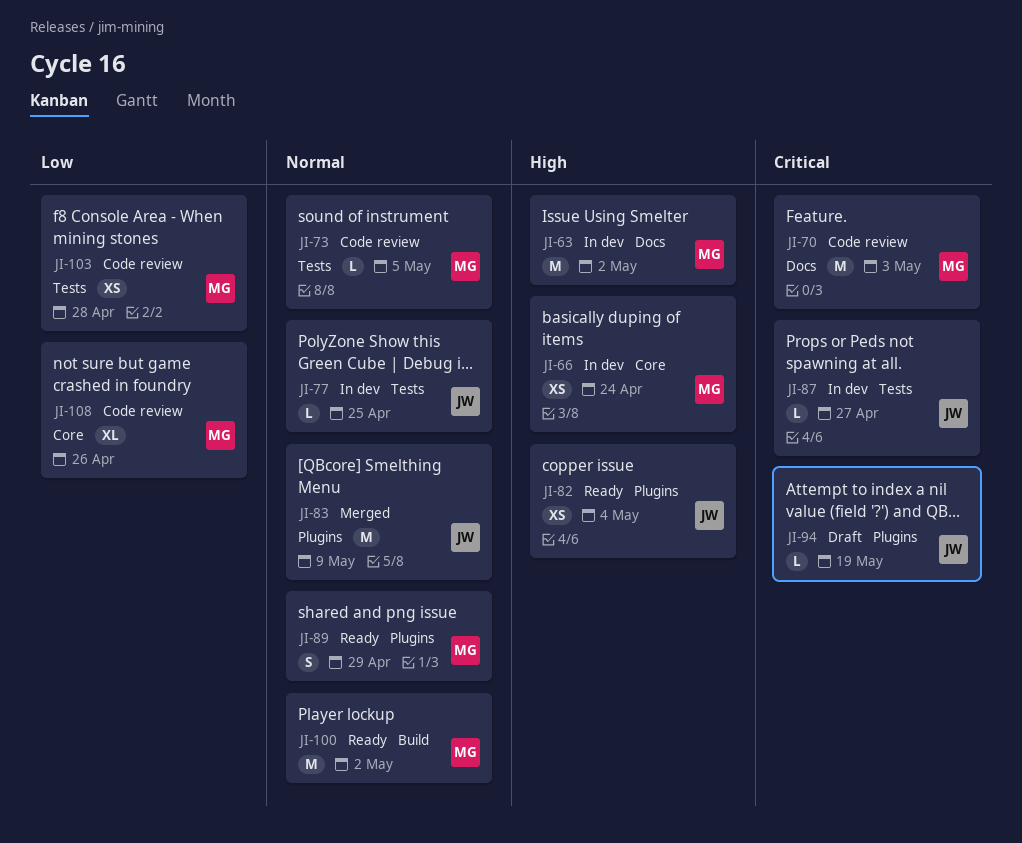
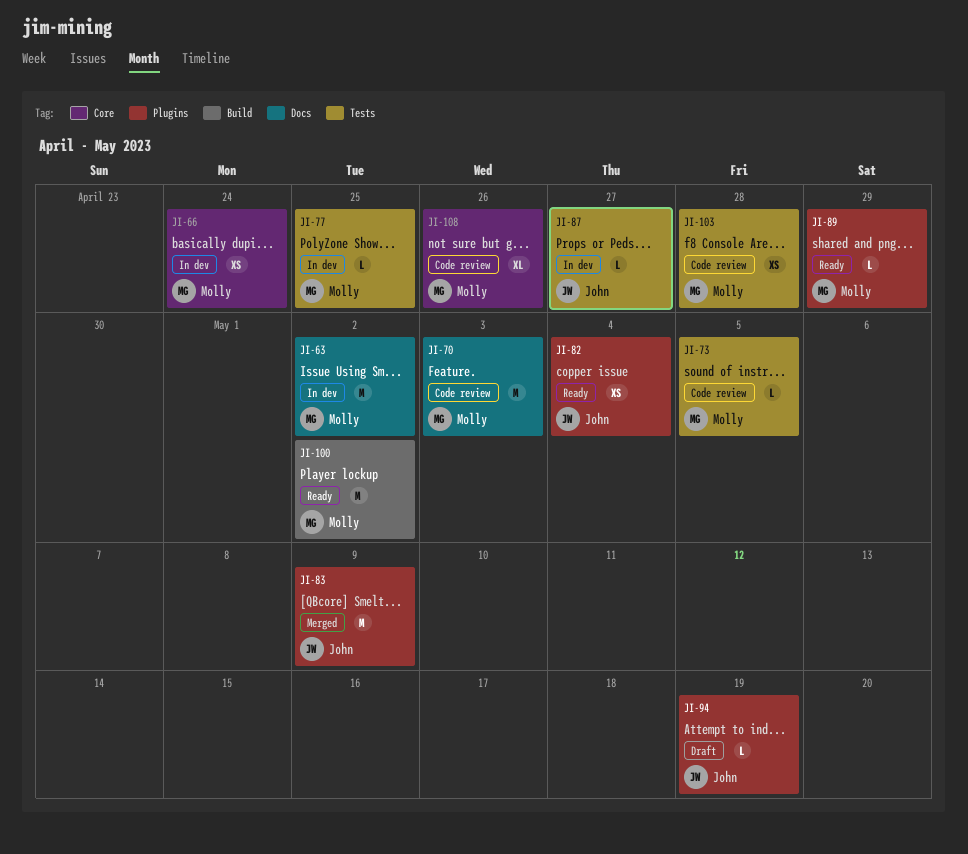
JI-77, owner: John -> Molly
JI-89, estimate: S -> L

